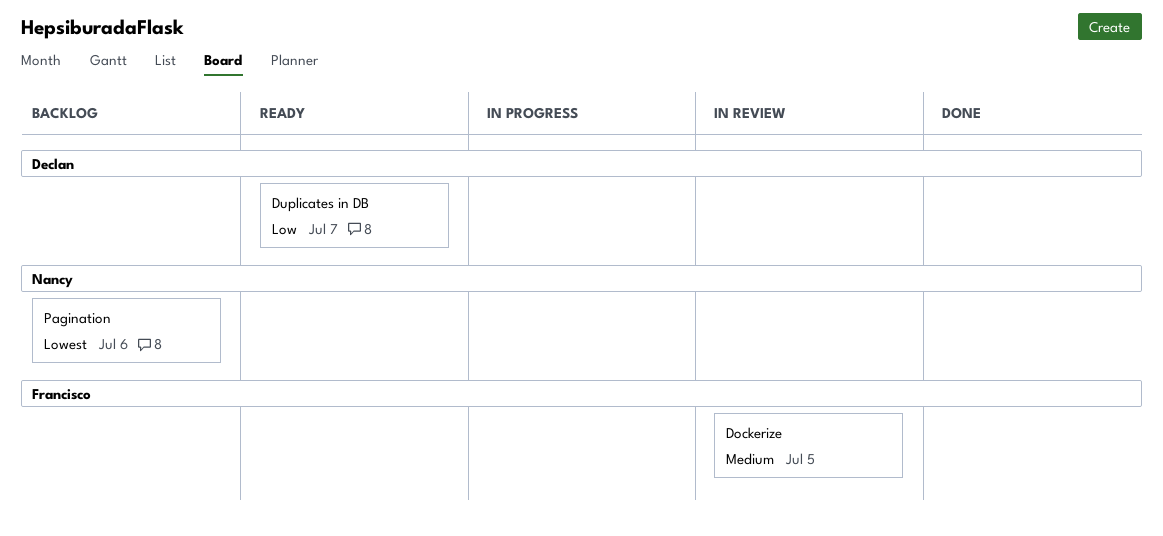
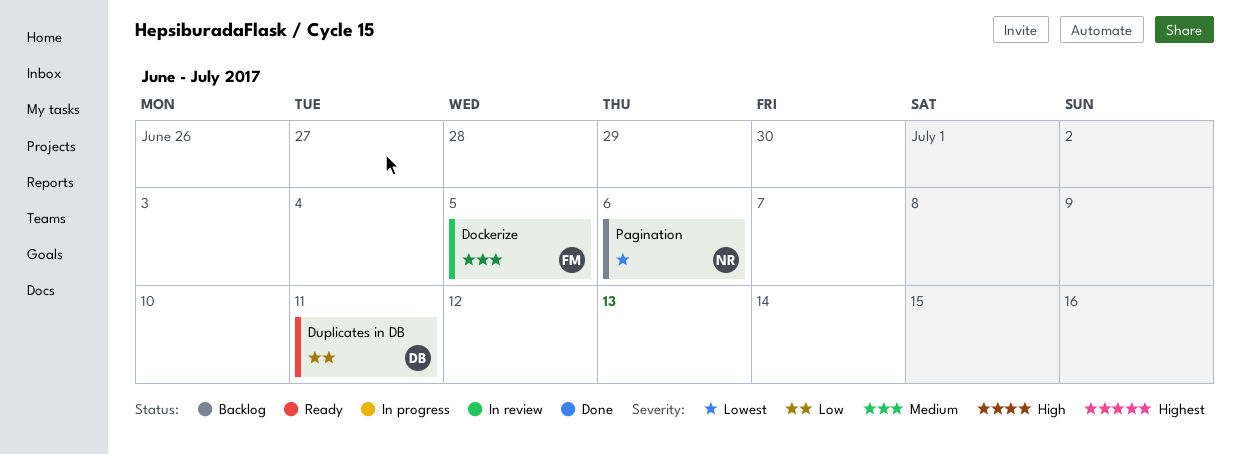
Duplicates in DB, due: Jul 7 -> Jul 11

